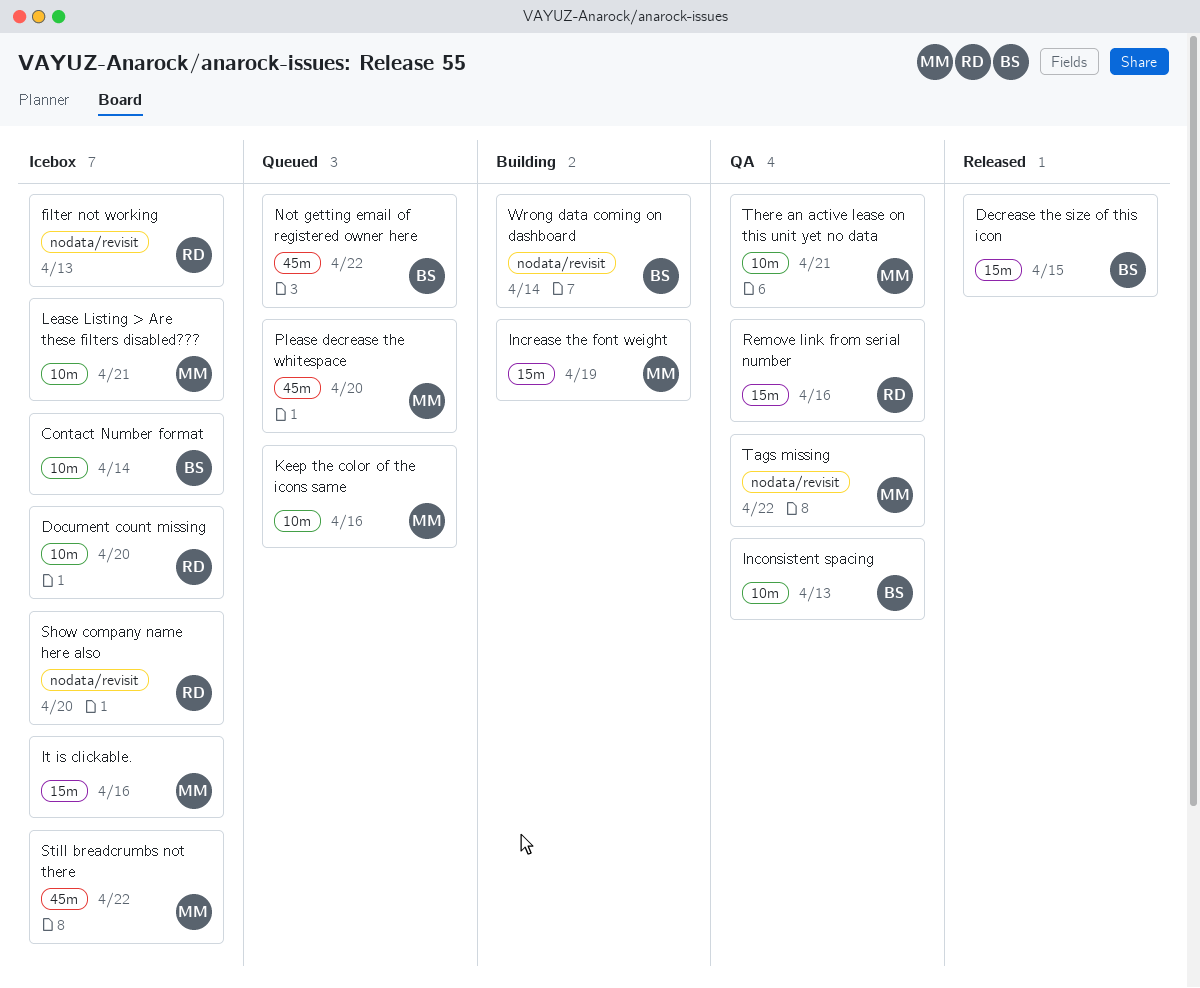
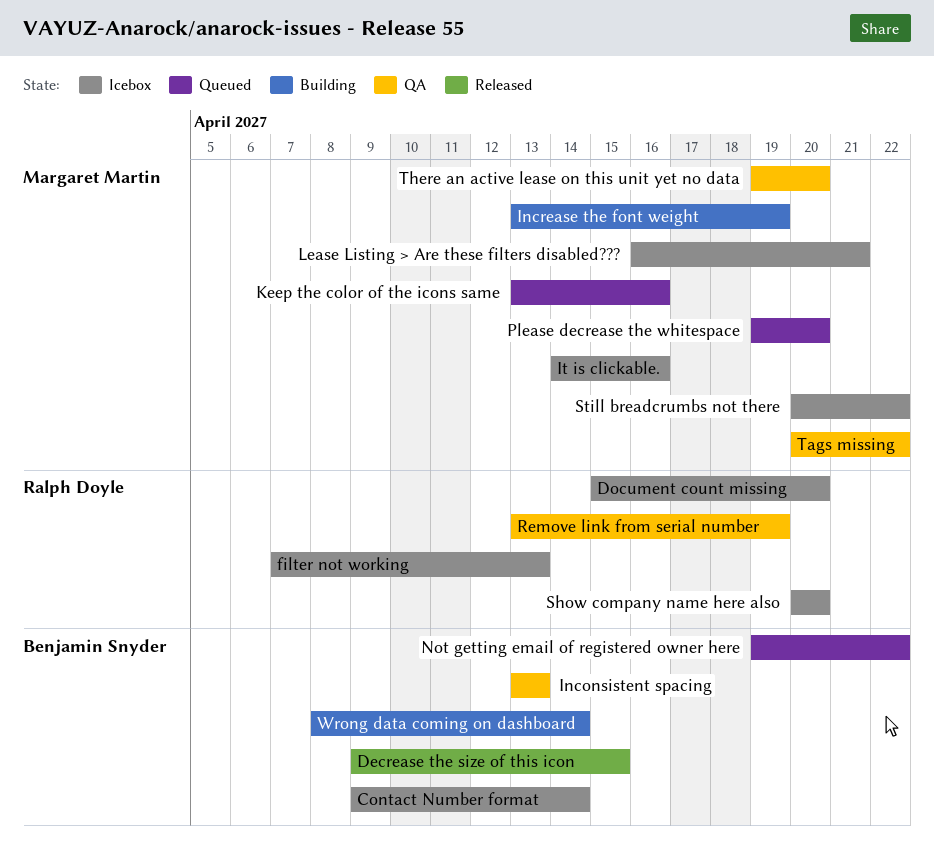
Remove link from serial number, due: Apr 16 -> Apr 19
There an active lease on this unit yet no data, due: Apr 21 -> Apr 20

